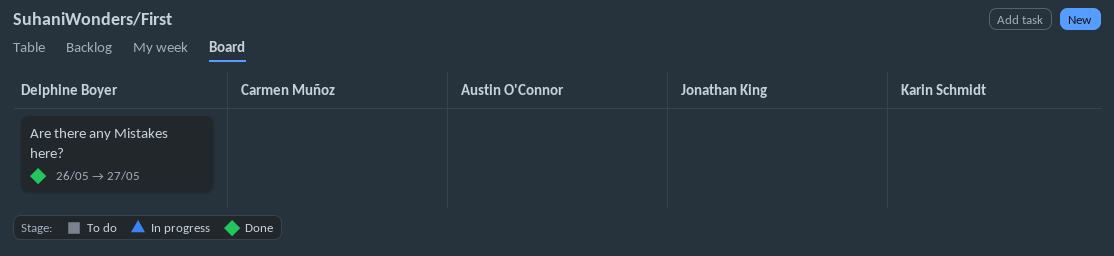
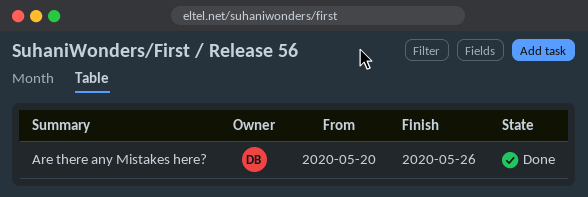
Are there any Mistakes here?, start: May 26 -> May 20
Are there any Mistakes here?, due: May 27 -> May 26

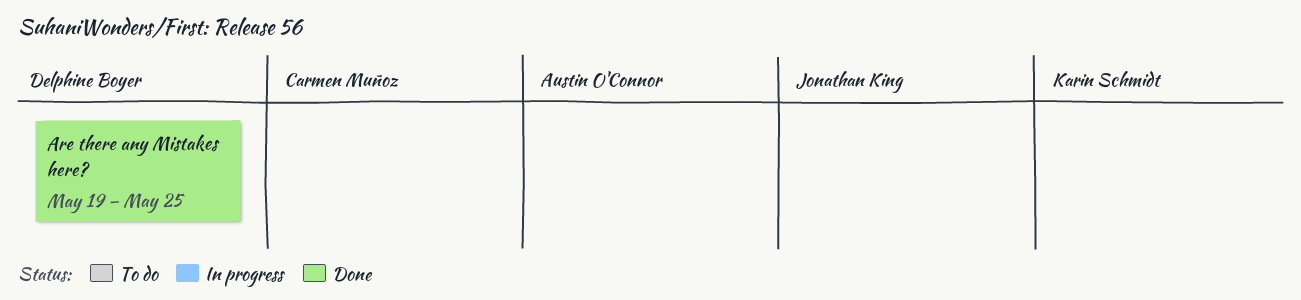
Are there any Mistakes here?, start: May 20 -> May 19
Are there any Mistakes here?, due: May 26 -> May 25

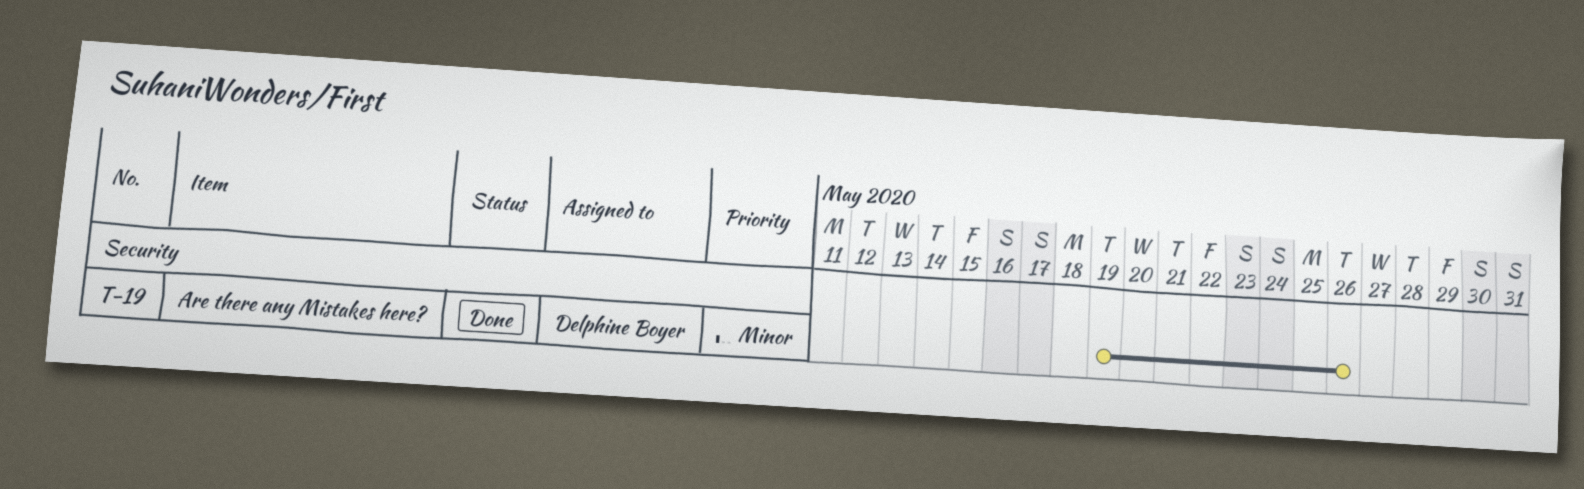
Are there any Mistakes here?, due: May 25 -> May 26

